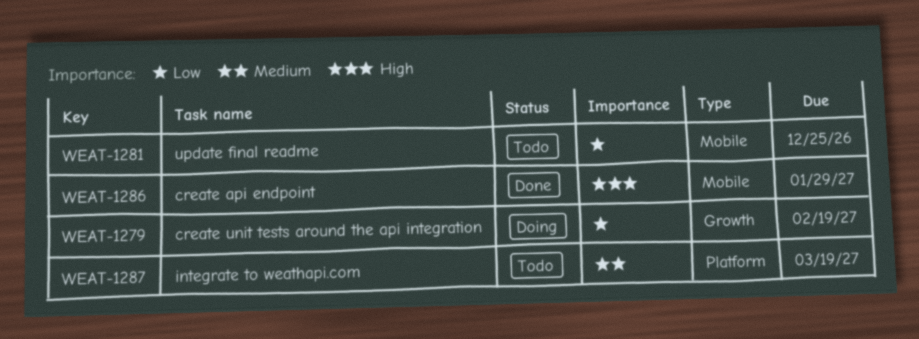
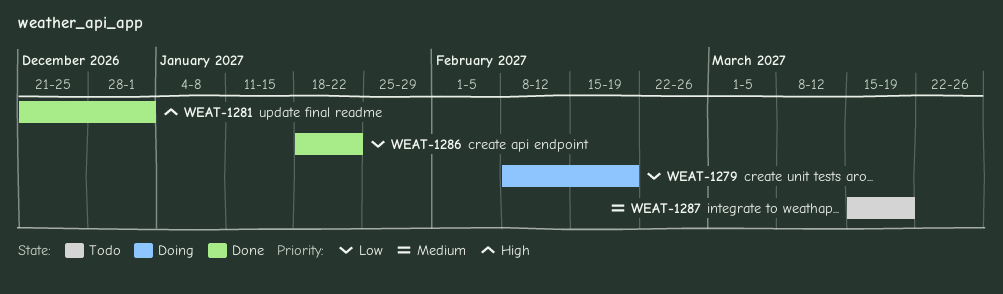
WEAT-1281, status: Todo -> Done
WEAT-1281, priority: Low -> High
WEAT-1281, due: Dec 25 -> Jan 1
WEAT-1286, priority: High -> Low
WEAT-1286, due: Jan 29 -> Jan 22

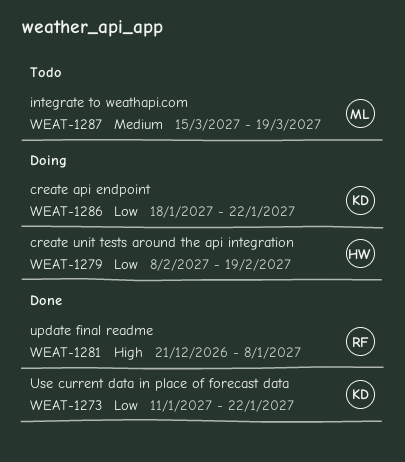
WEAT-1273: none -> present
WEAT-1281, due: Jan 1 -> Jan 8
WEAT-1286, status: Done -> Doing

